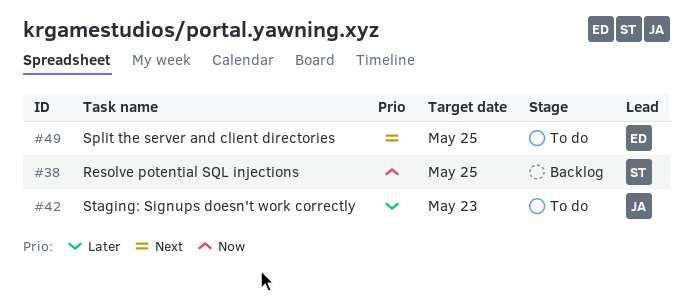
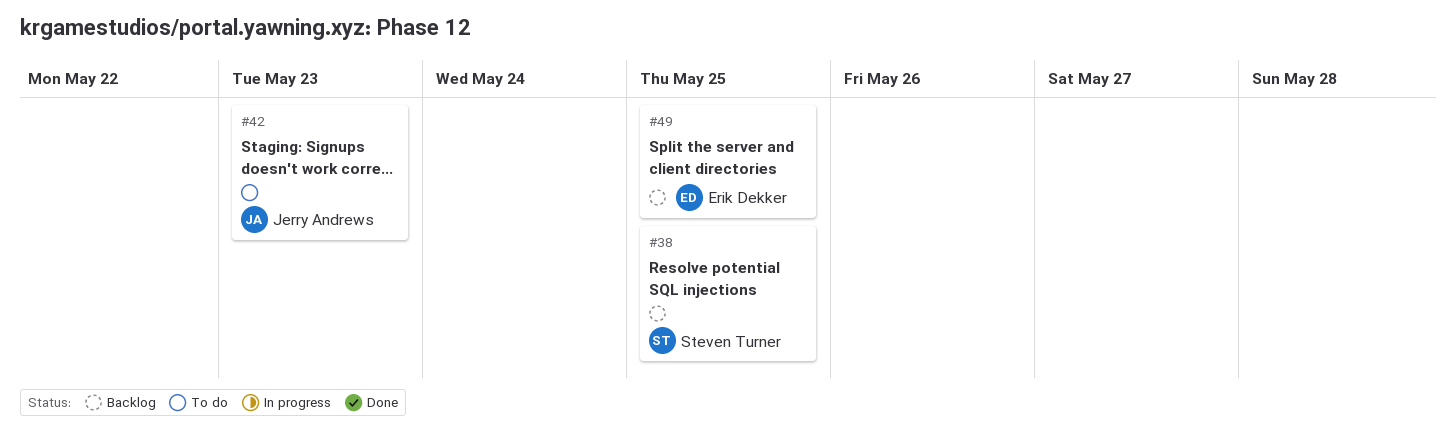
#49, status: To do -> Backlog

